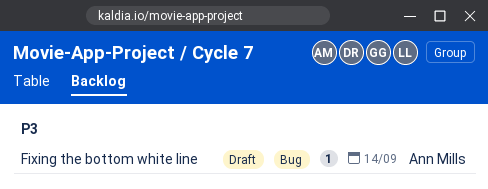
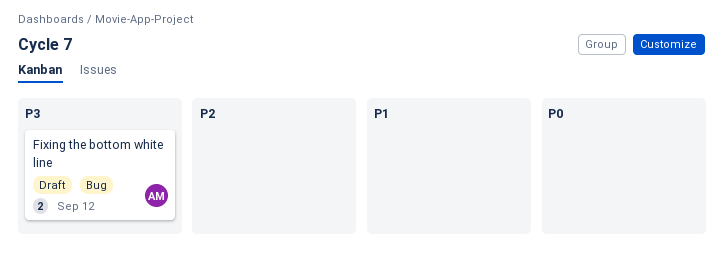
Fixing the bottom white line, estimate: 1 -> 2
Fixing the bottom white line, due: Sep 14 -> Sep 12

